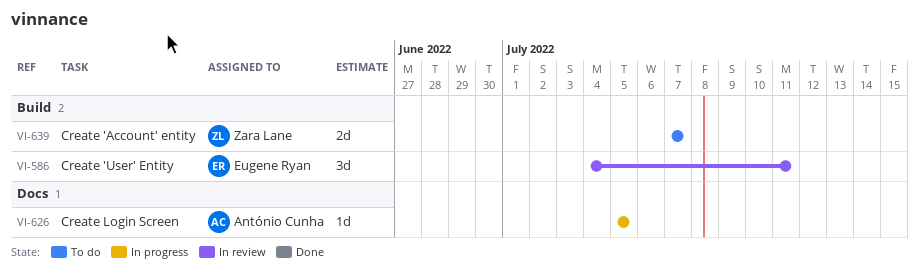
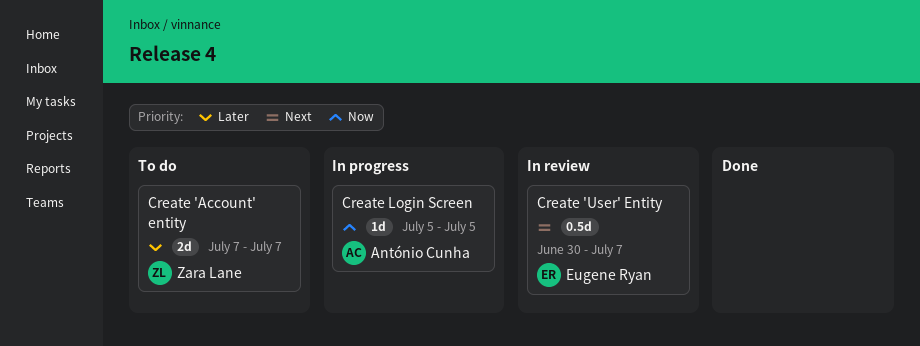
Create 'User' Entity, estimate: 3d -> 0.5d
Create 'User' Entity, start: Jul 4 -> Jun 30
Create 'User' Entity, due: Jul 11 -> Jul 7

